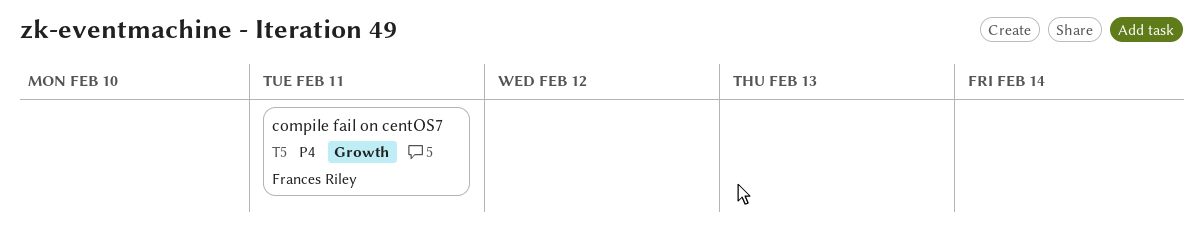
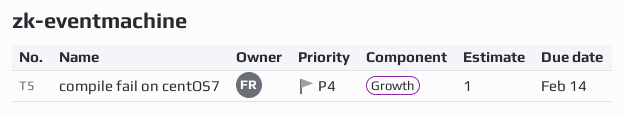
T5, due: Feb 11 -> Feb 14

